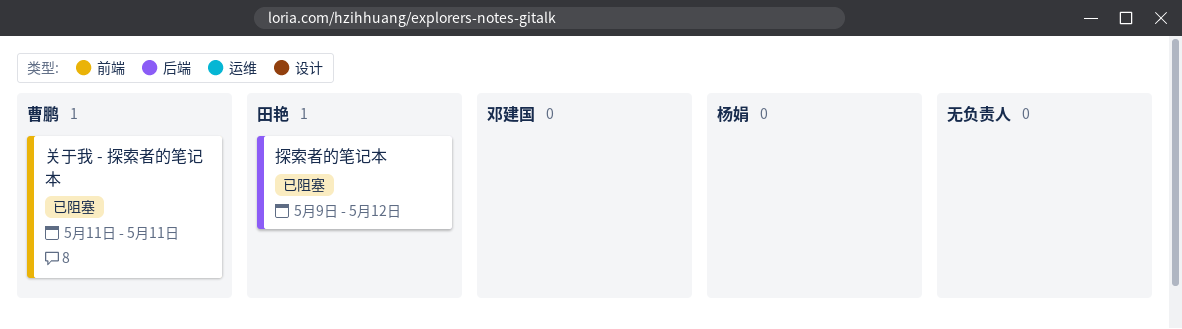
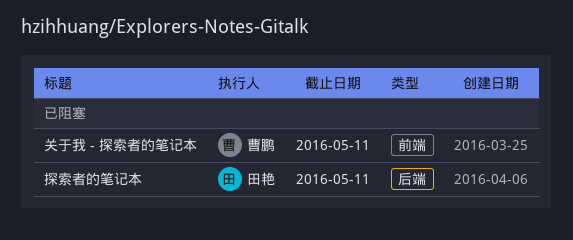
探索者的笔记本, due: May 12 -> May 11

